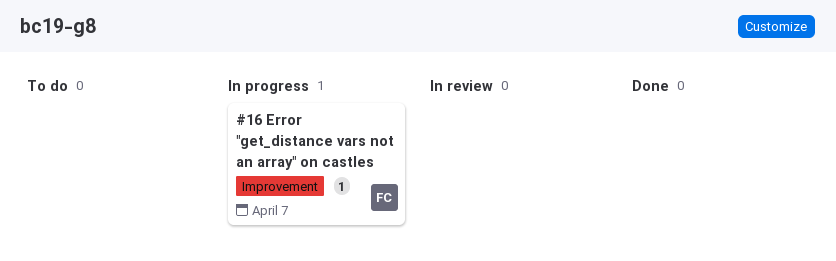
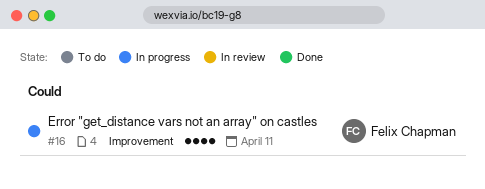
#16, estimate: 1 -> 4
#16, due: Apr 7 -> Apr 11

